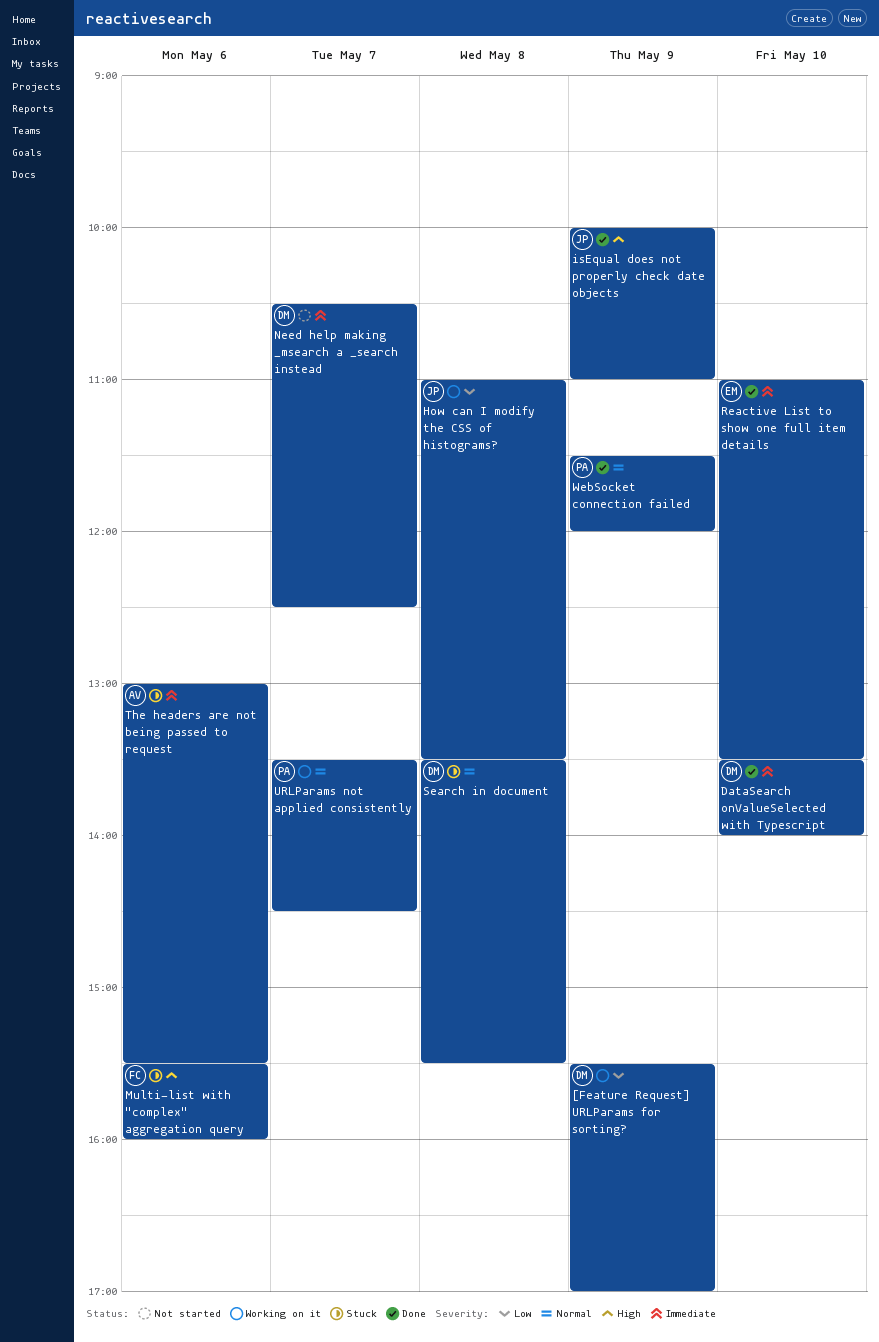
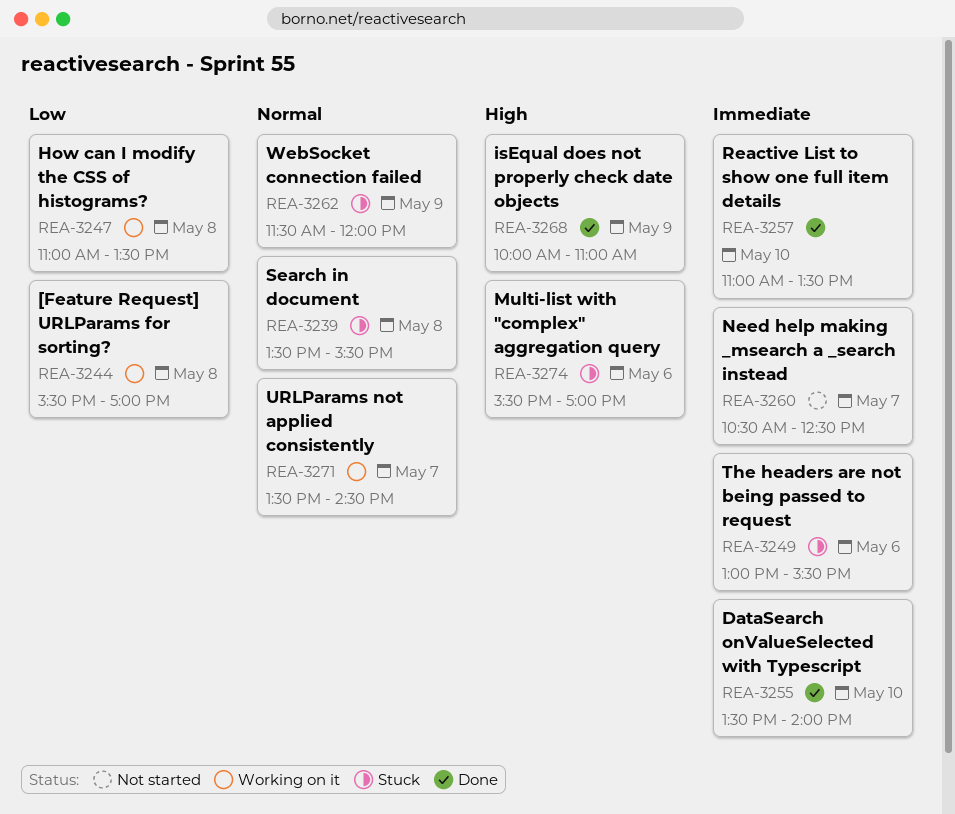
[Feature Request] URLParams for sorting?, day: May 9 -> May 8
Multi-list with "complex" aggregation query, ends: 16:00 -> 17:00
WebSocket connection failed, status: Done -> Stuck

